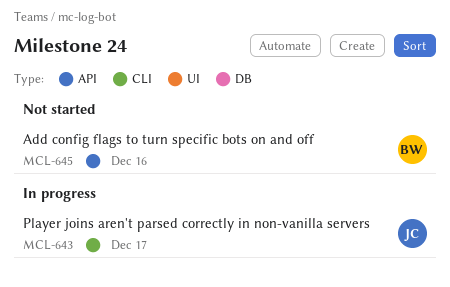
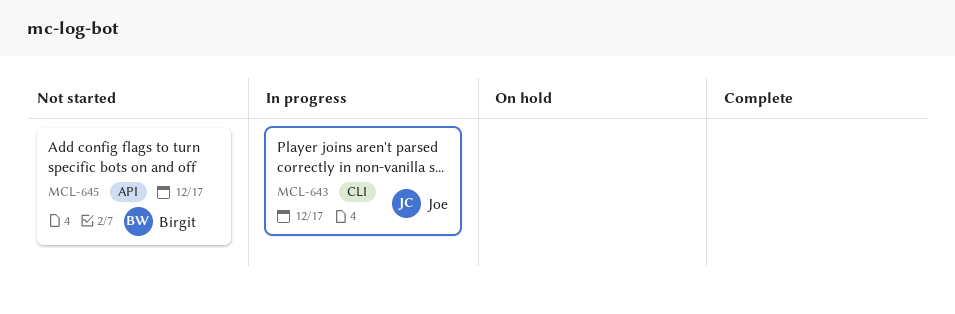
MCL-645, due: Dec 16 -> Dec 17

